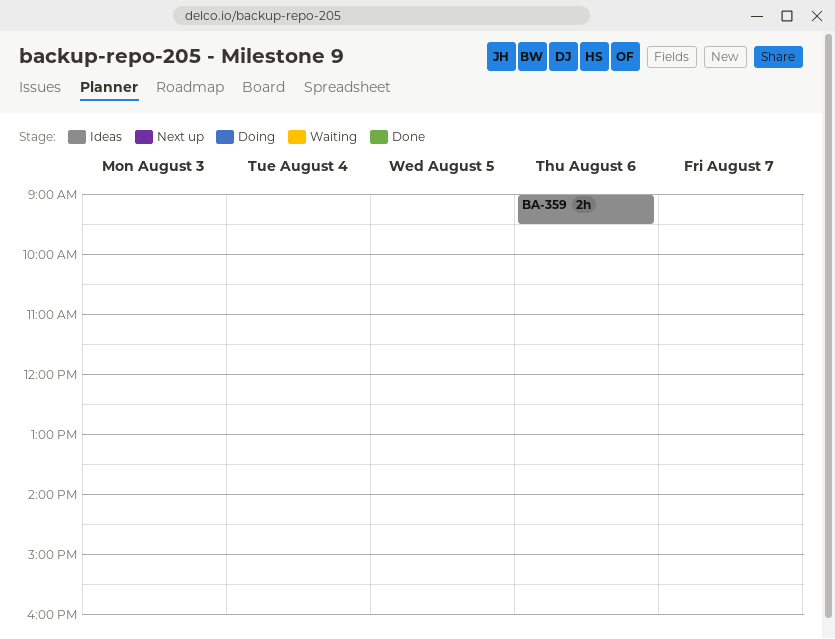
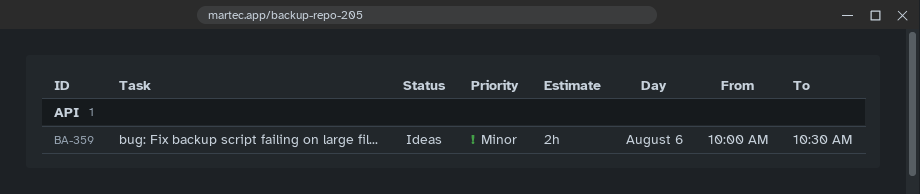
BA-359, begins: 09:00 -> 10:00
BA-359, ends: 09:30 -> 10:30

